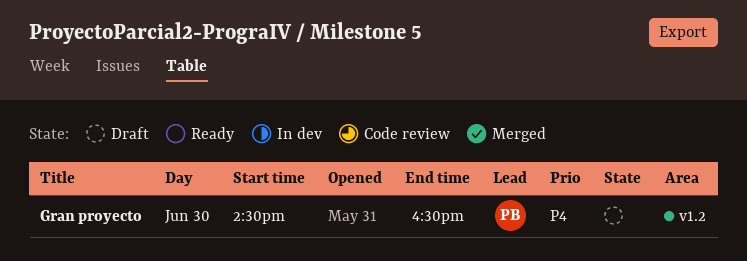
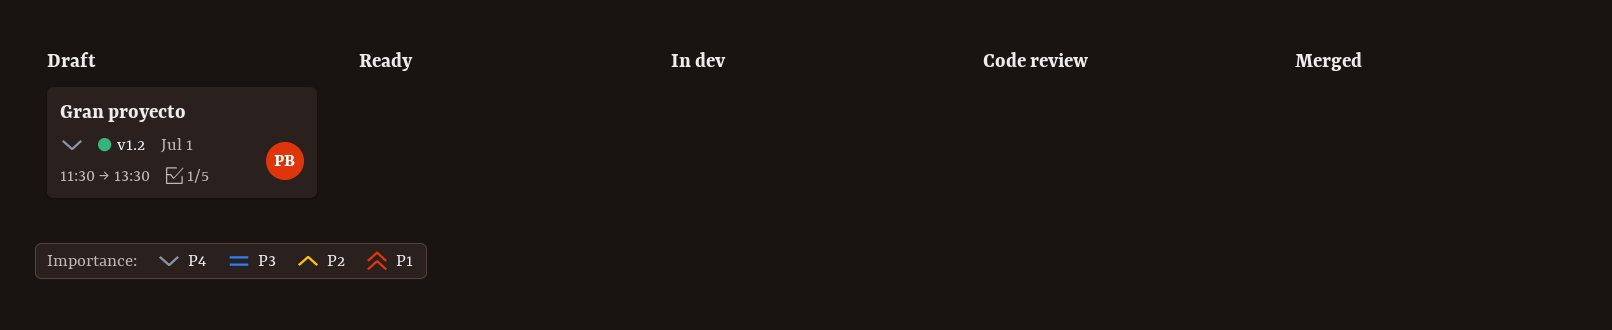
Gran proyecto, day: Jun 30 -> Jul 1
Gran proyecto, begins: 14:30 -> 11:30
Gran proyecto, ends: 16:30 -> 13:30

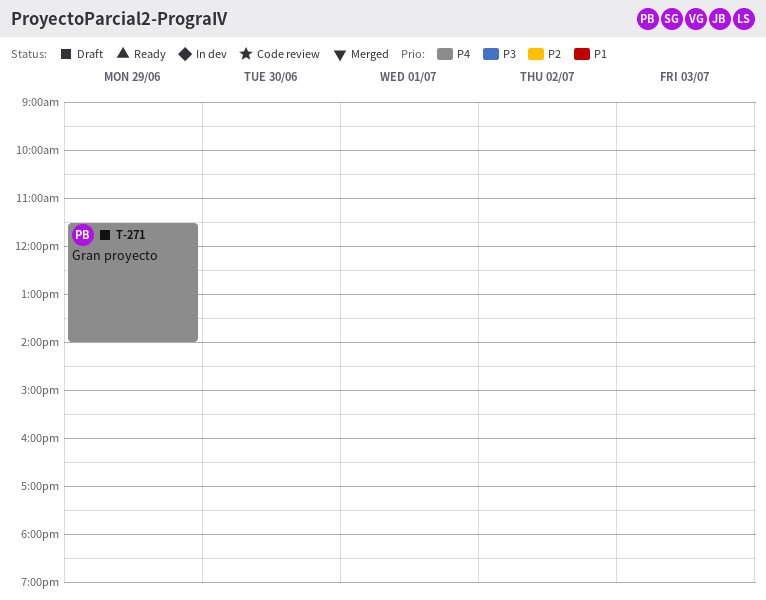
Gran proyecto, day: Jul 1 -> Jun 29
Gran proyecto, ends: 13:30 -> 14:00

